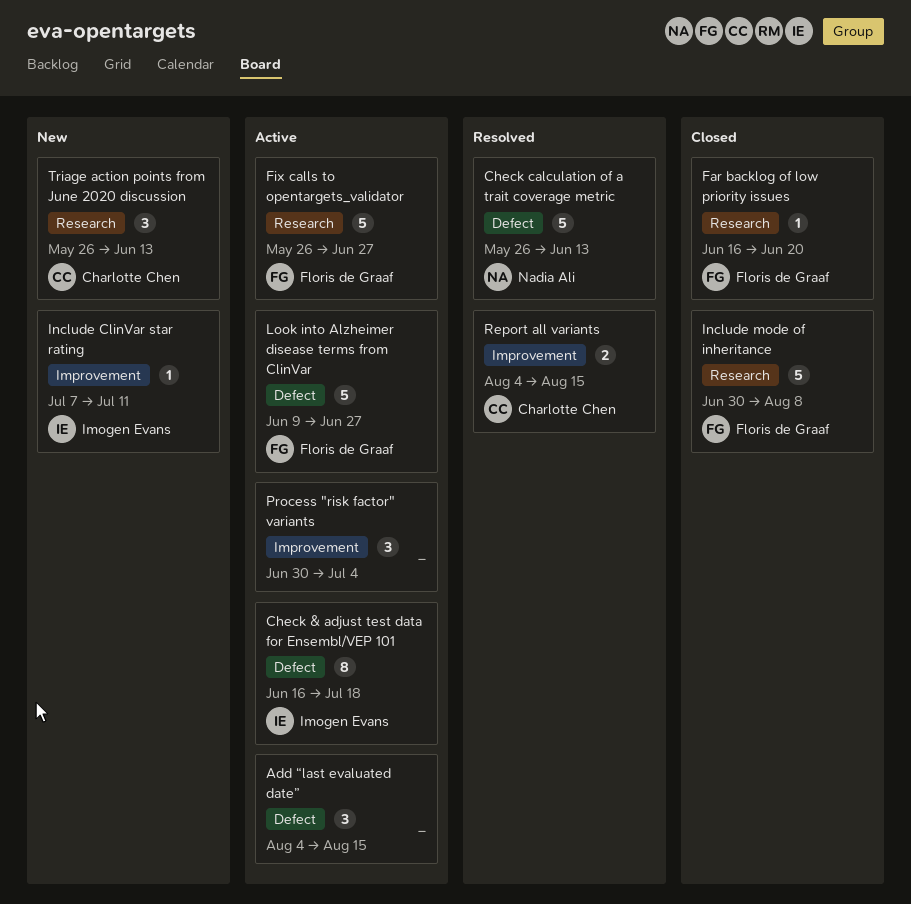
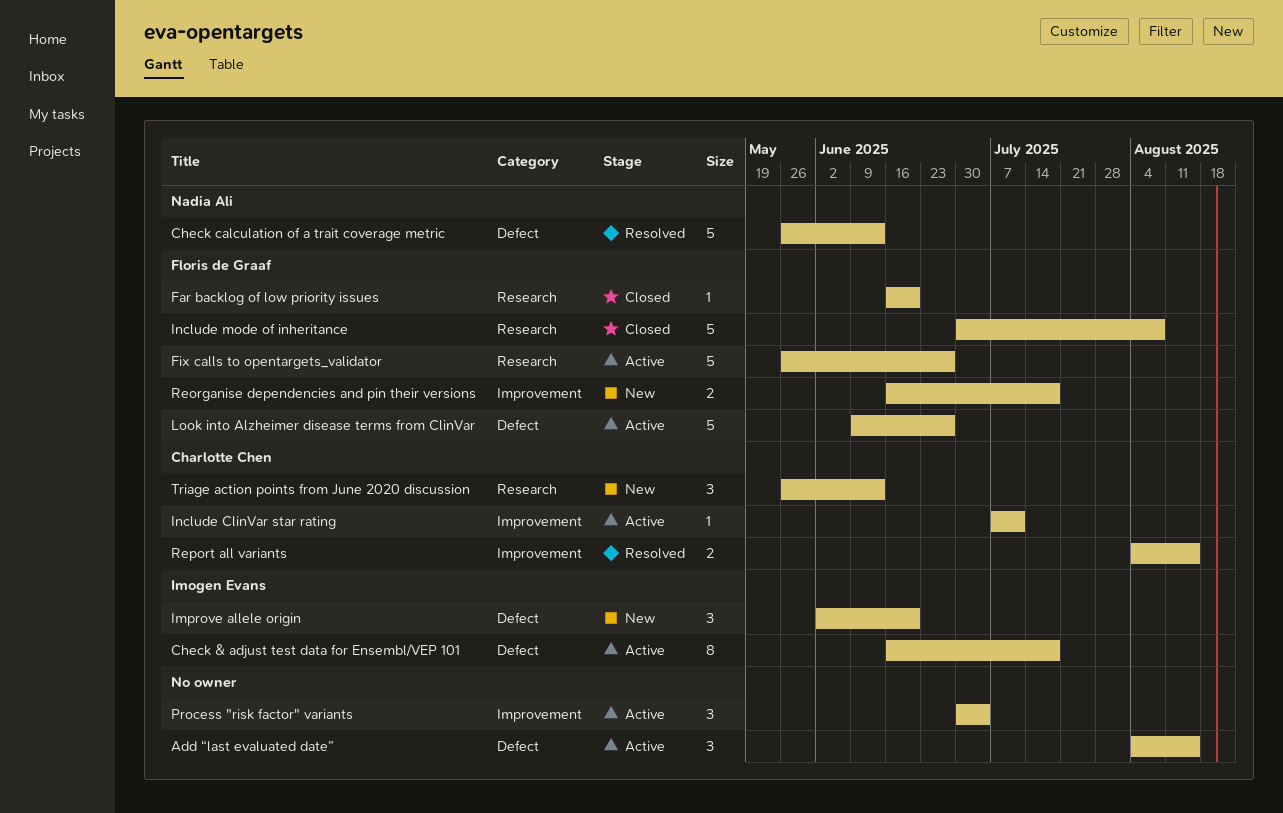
Improve allele origin: none -> present
Include ClinVar star rating, status: New -> Active
Include ClinVar star rating, owner: Imogen Evans -> Charlotte Chen
Reorganise dependencies and pin their versions: none -> present

